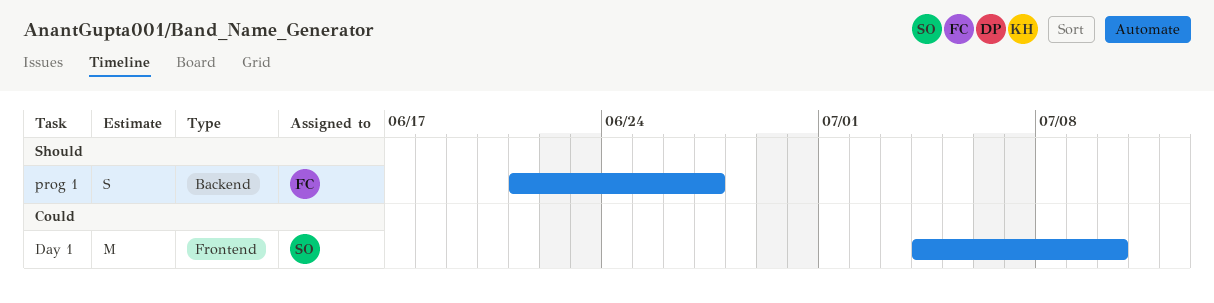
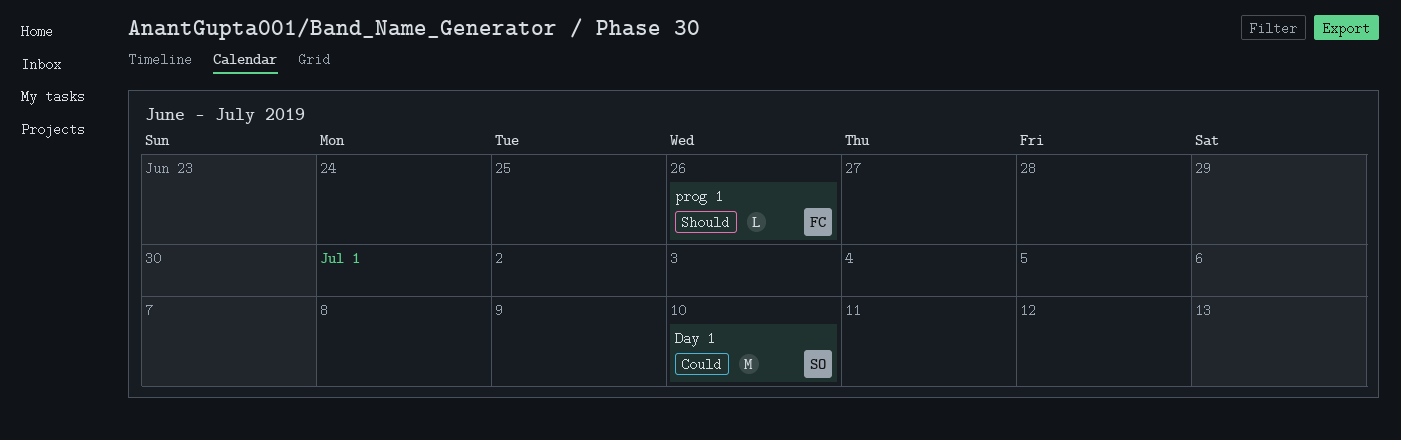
prog 1, estimate: S -> L
prog 1, due: Jun 27 -> Jun 26

